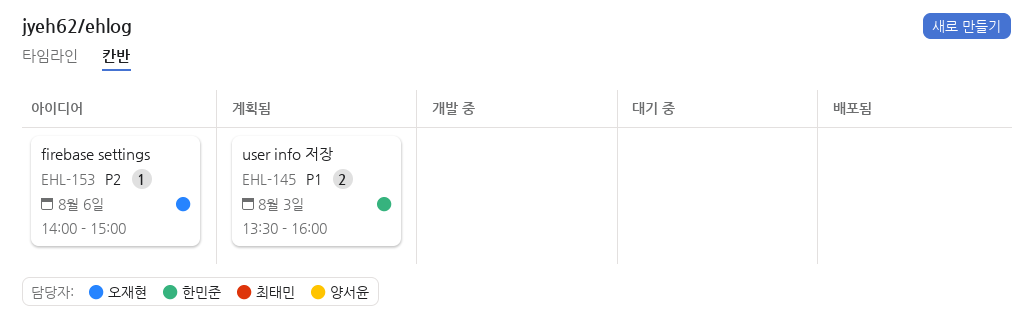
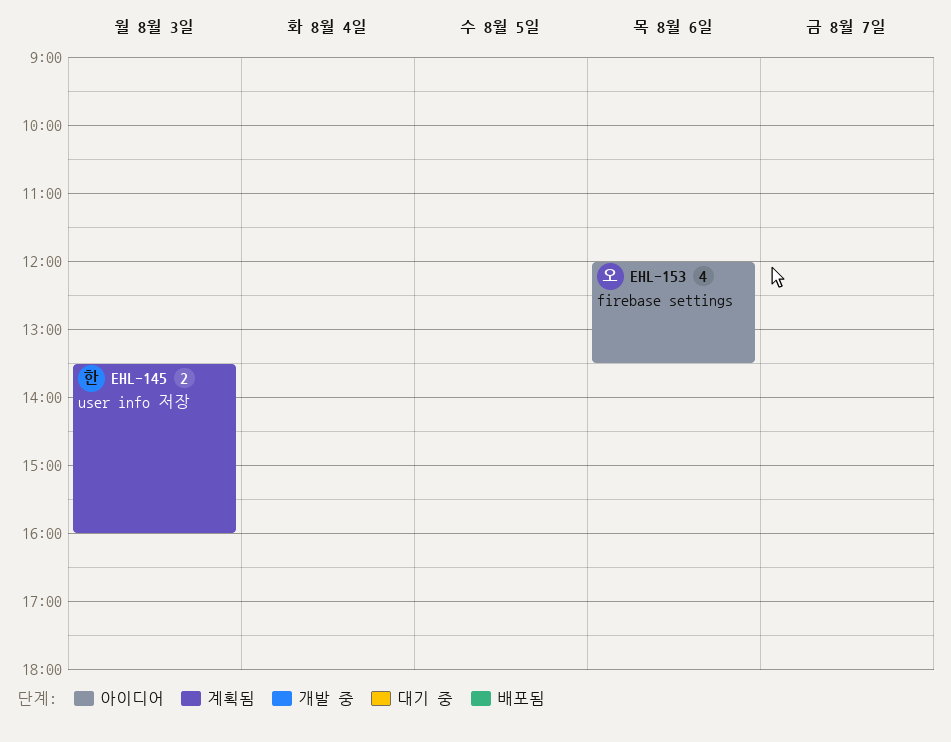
EHL-153, estimate: 1 -> 4
EHL-153, begins: 14:00 -> 12:00
EHL-153, ends: 15:00 -> 13:30

